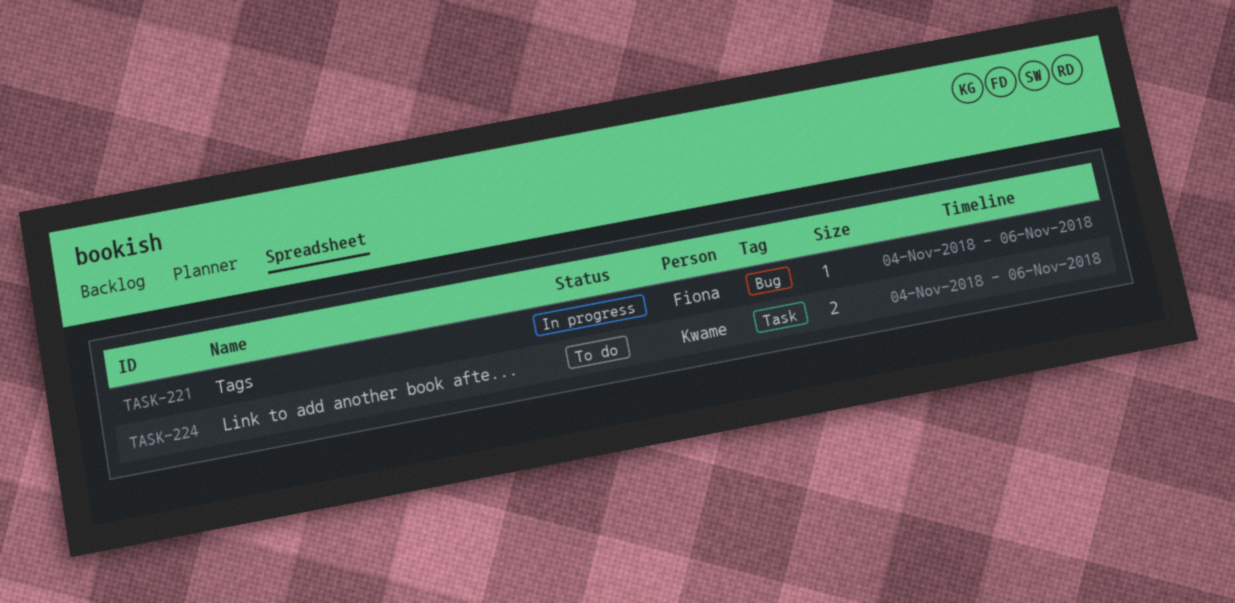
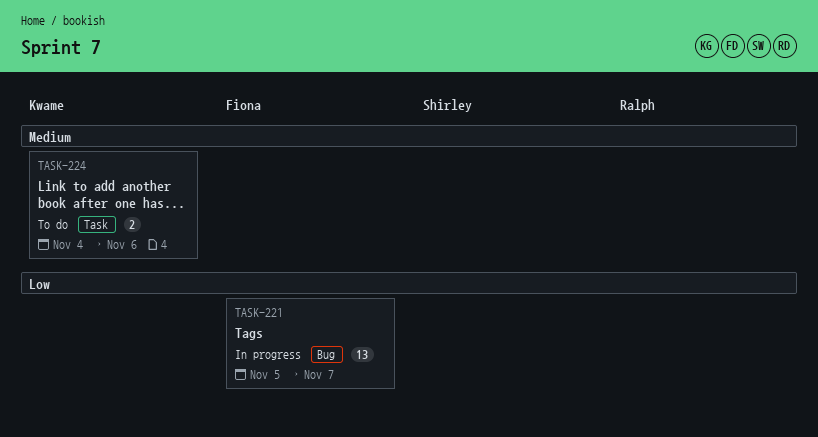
TASK-221, estimate: 1 -> 13
TASK-221, start: Nov 4 -> Nov 5
TASK-221, due: Nov 6 -> Nov 7

